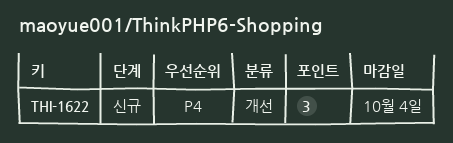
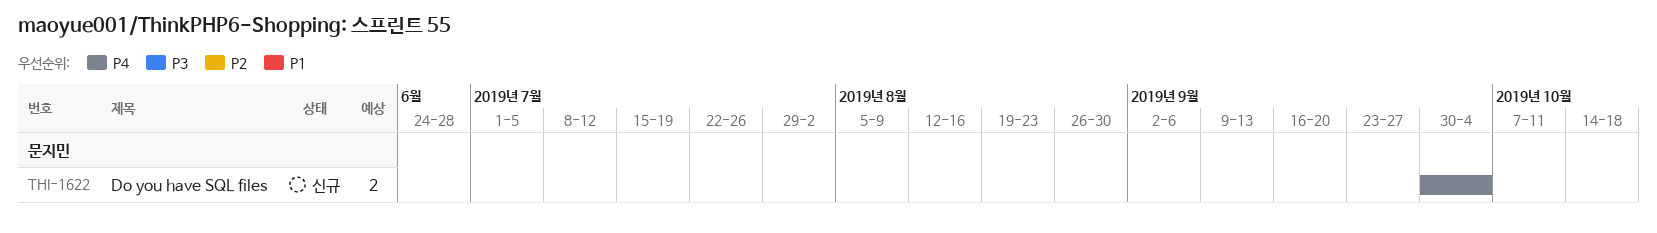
THI-1622, estimate: 3 -> 2

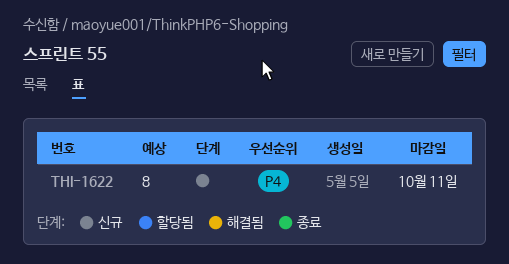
THI-1622, estimate: 2 -> 8
THI-1622, due: Oct 4 -> Oct 11

